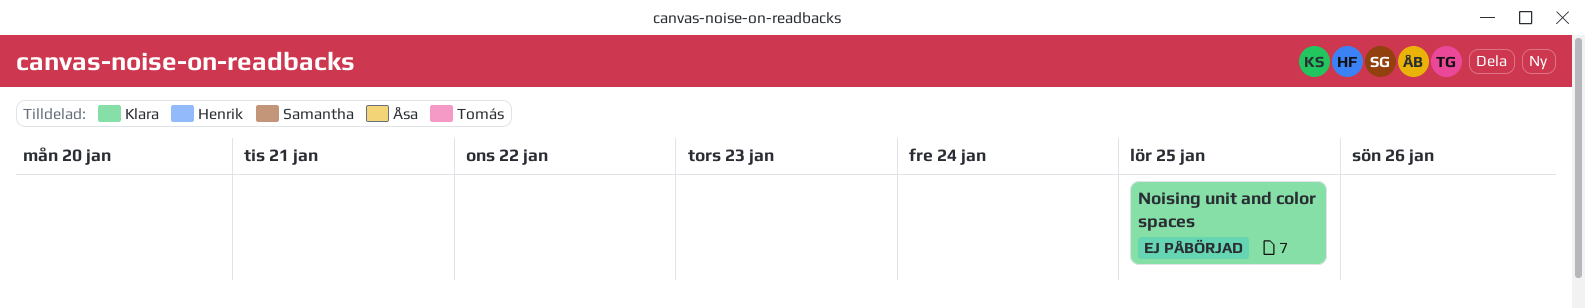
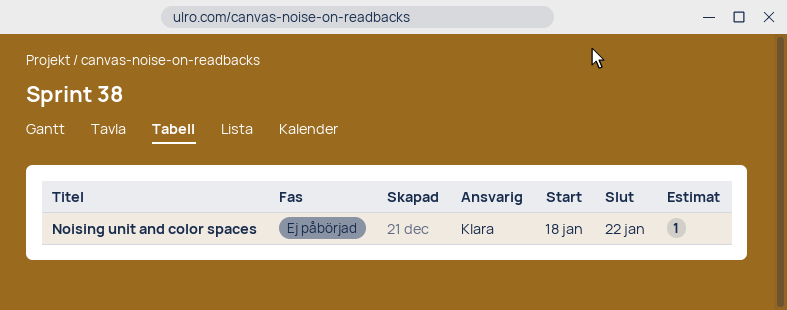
Noising unit and color spaces, due: Jan 25 -> Jan 22

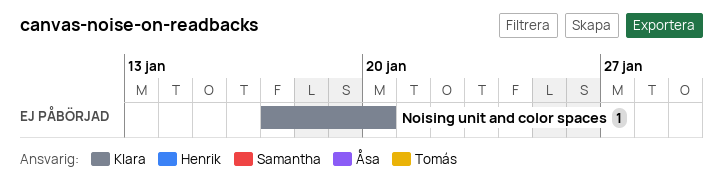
Noising unit and color spaces, start: Jan 18 -> Jan 17
Noising unit and color spaces, due: Jan 22 -> Jan 20

